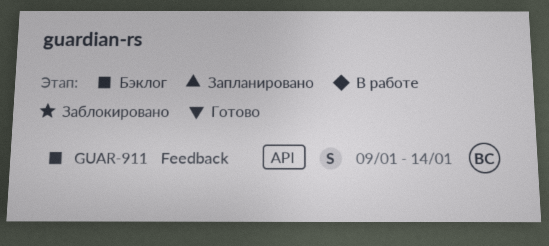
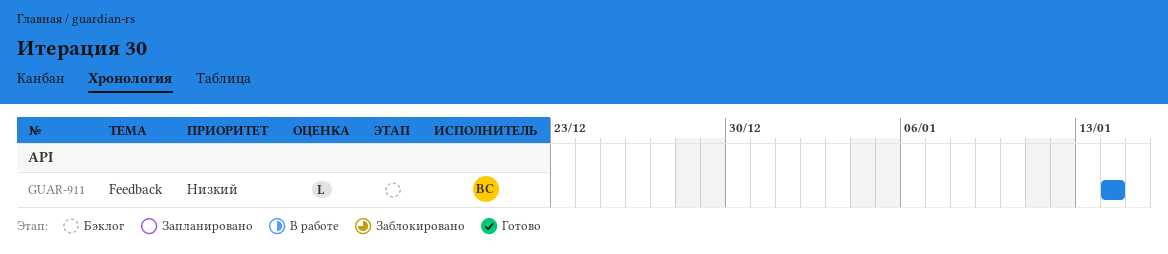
GUAR-911, estimate: S -> L
GUAR-911, start: Jan 9 -> Jan 14

